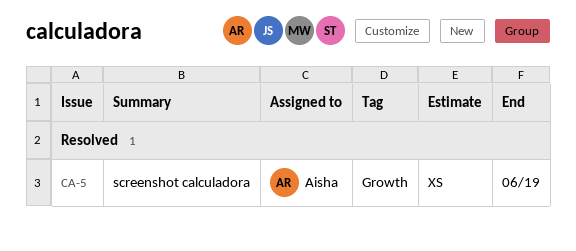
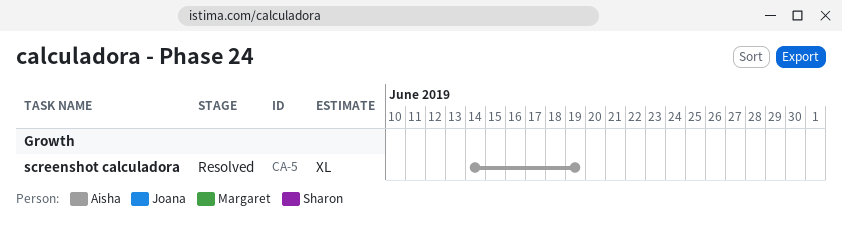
CA-5, estimate: XS -> XL

